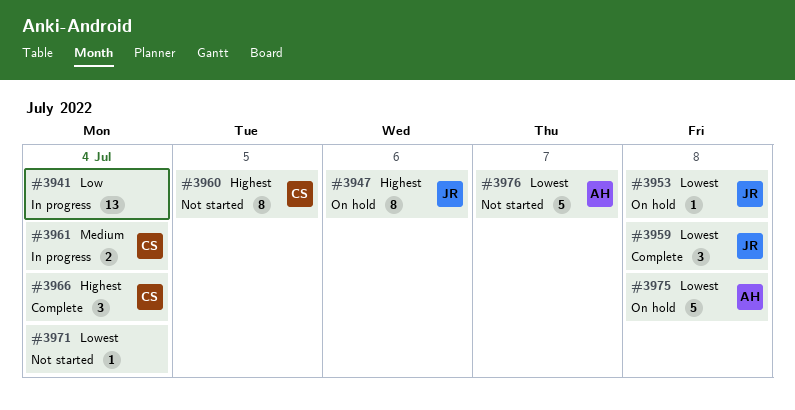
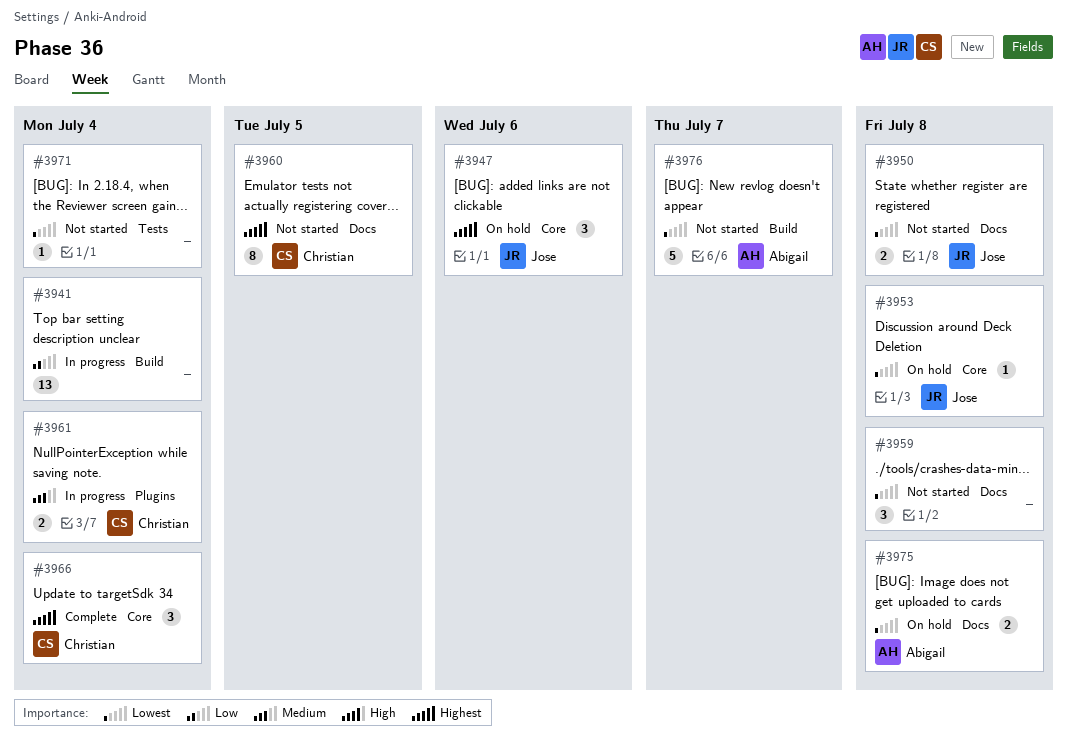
#3947, estimate: 8 -> 3
#3950: none -> present
#3959, status: Complete -> Not started
#3959, owner: Jose -> none
#3975, estimate: 5 -> 2

